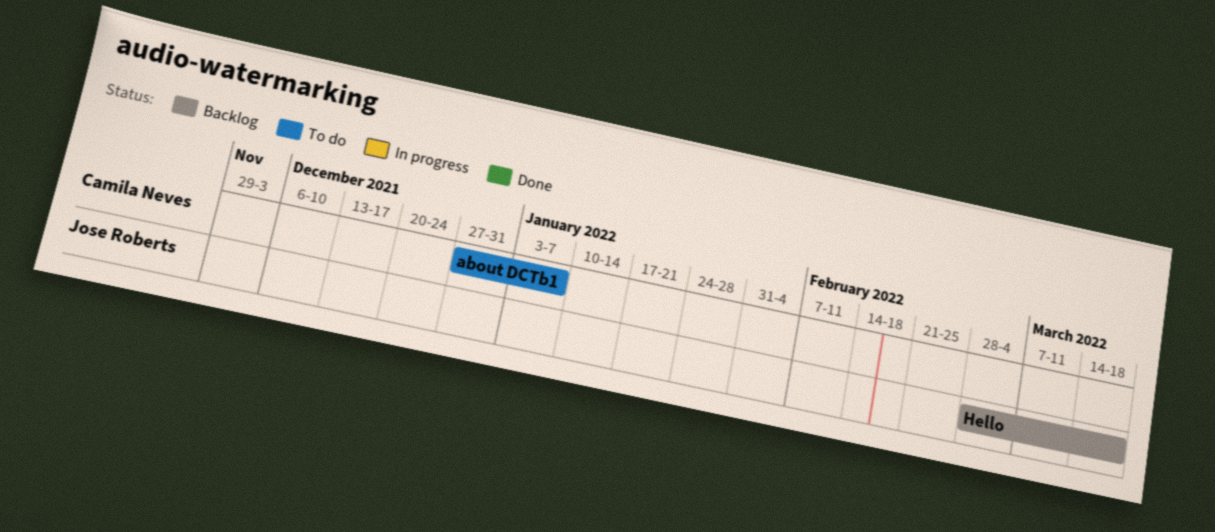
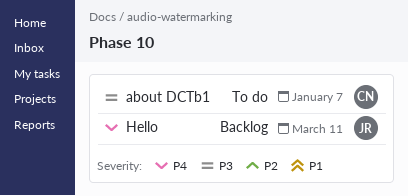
Hello, due: Mar 18 -> Mar 11

